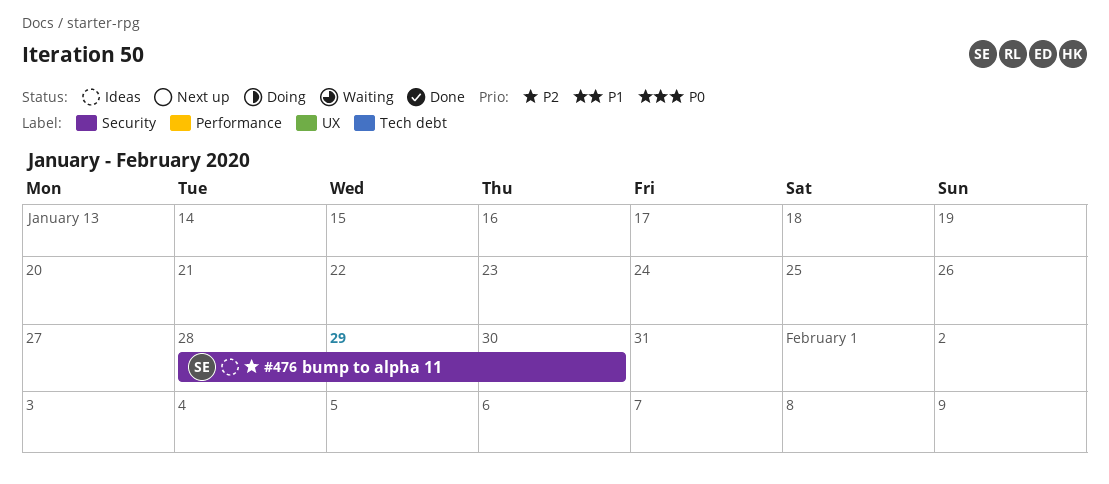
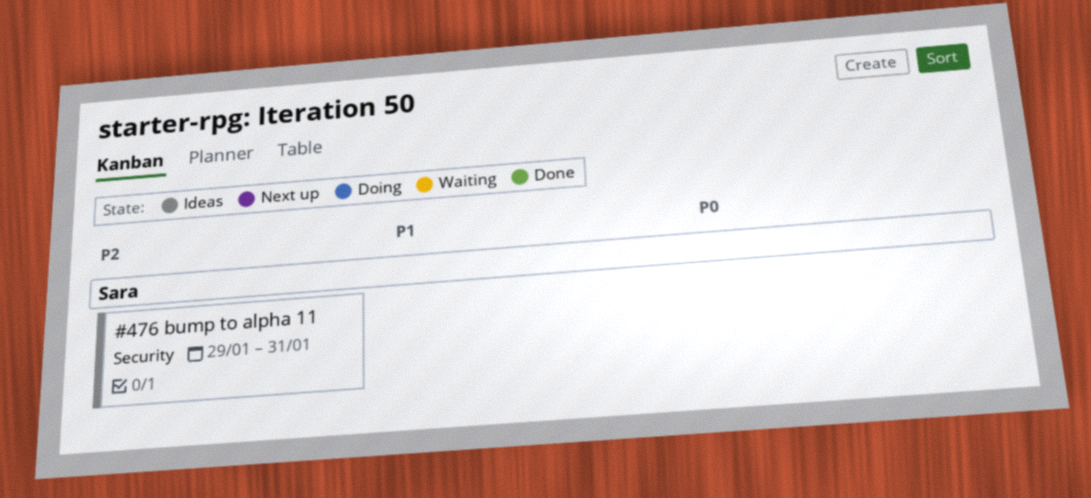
#476, start: Jan 28 -> Jan 29
#476, due: Jan 30 -> Jan 31

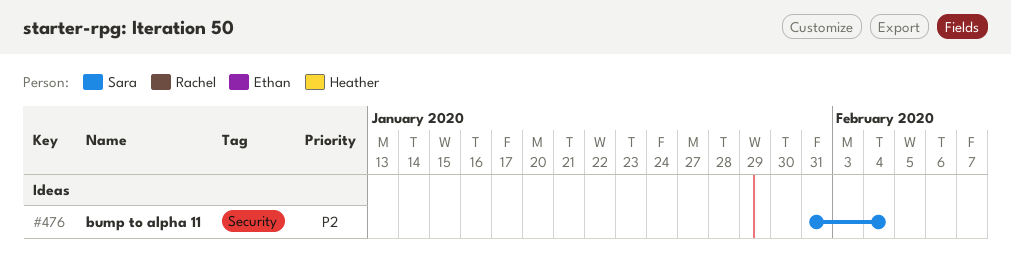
#476, start: Jan 29 -> Jan 31
#476, due: Jan 31 -> Feb 4

